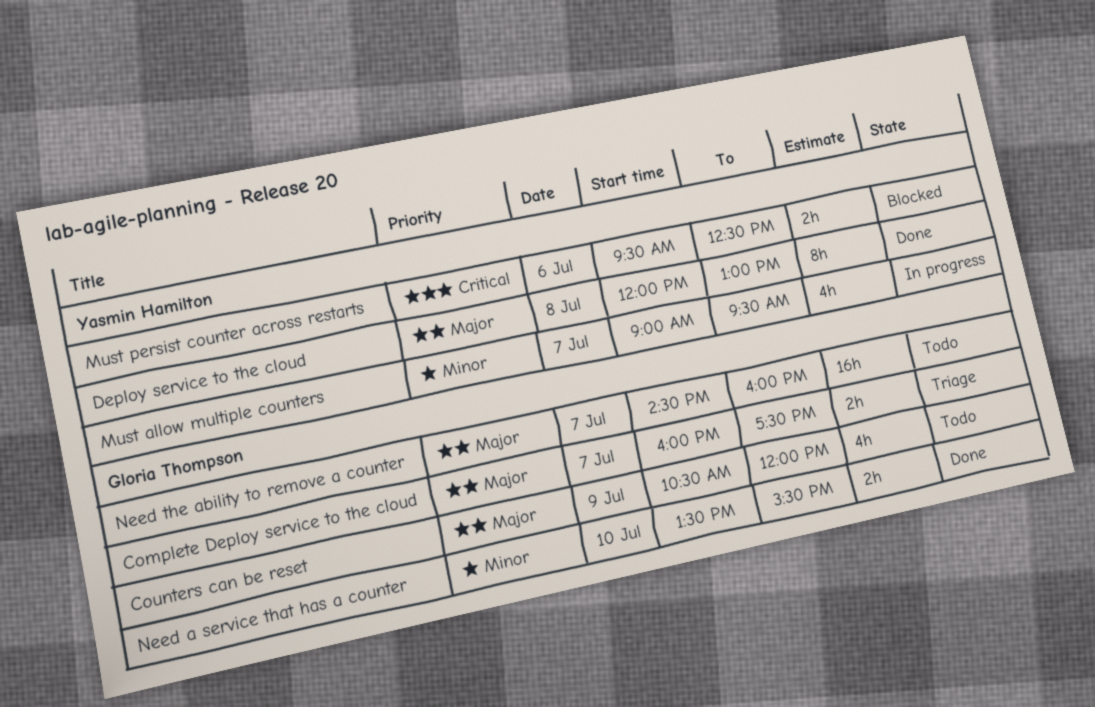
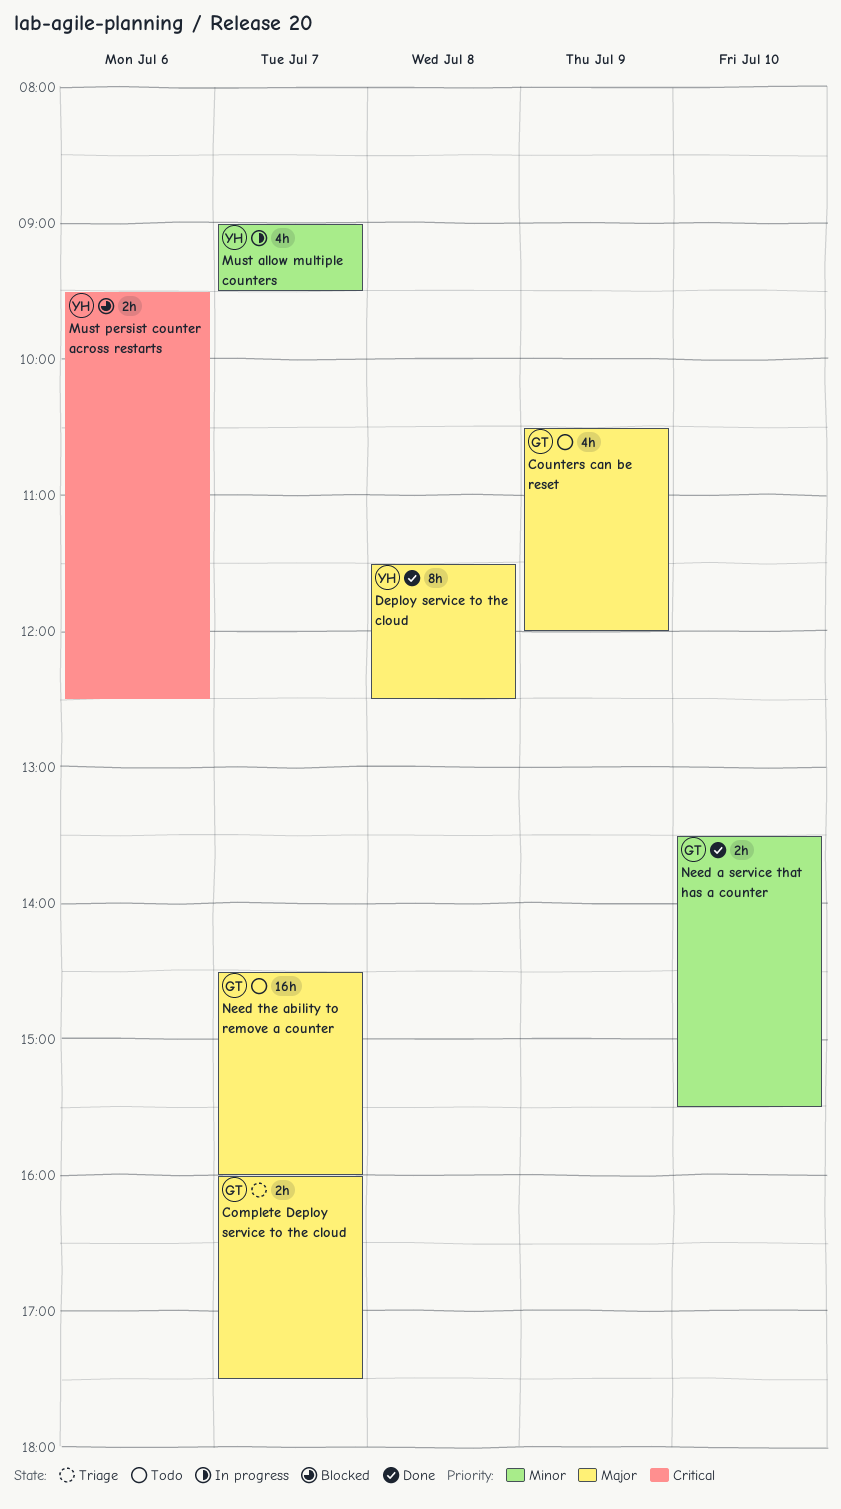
Deploy service to the cloud, begins: 12:00 -> 11:30
Deploy service to the cloud, ends: 13:00 -> 12:30

